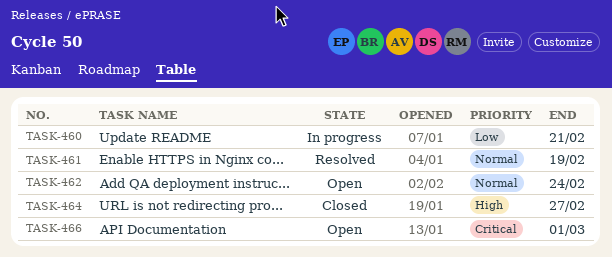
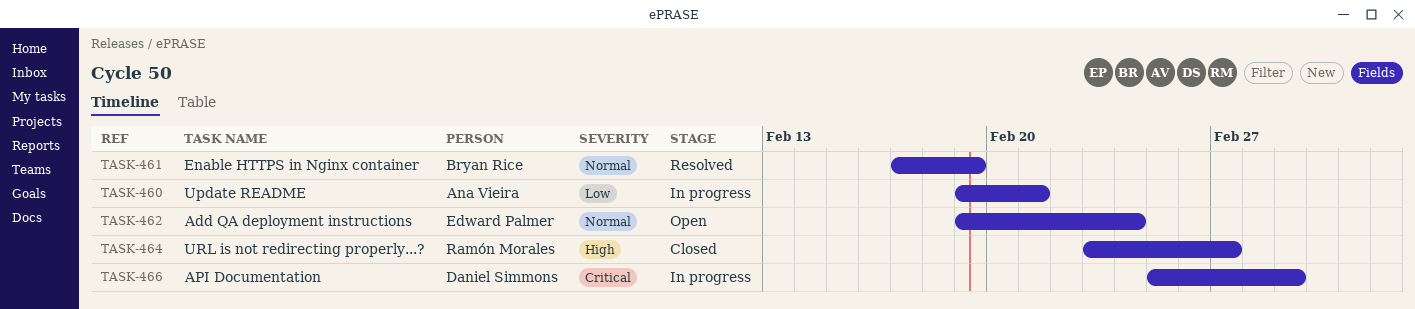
TASK-466, status: Open -> In progress

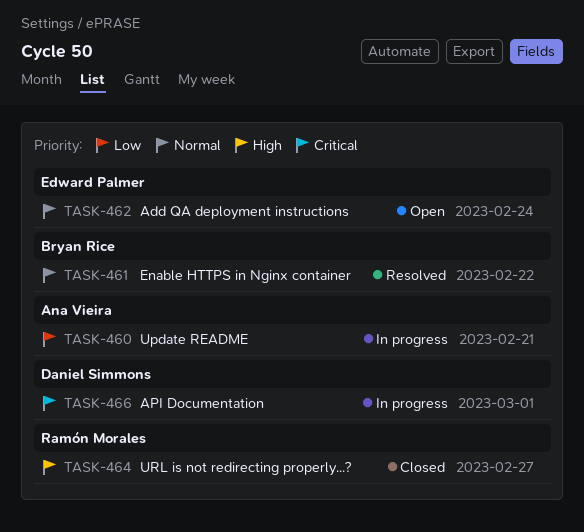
TASK-461, due: Feb 19 -> Feb 22

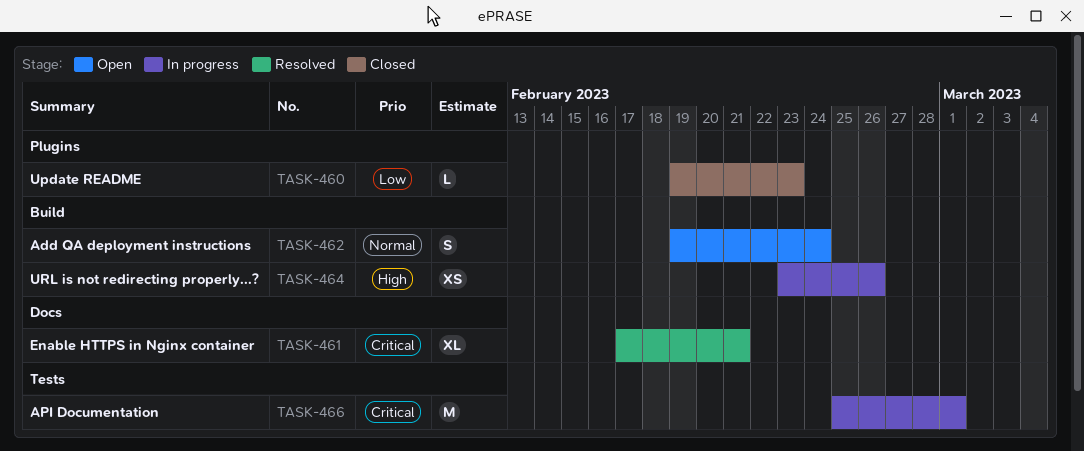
TASK-460, status: In progress -> Closed
TASK-460, due: Feb 21 -> Feb 23
TASK-461, priority: Normal -> Critical
TASK-461, due: Feb 22 -> Feb 21
TASK-464, status: Closed -> In progress
TASK-464, due: Feb 27 -> Feb 26

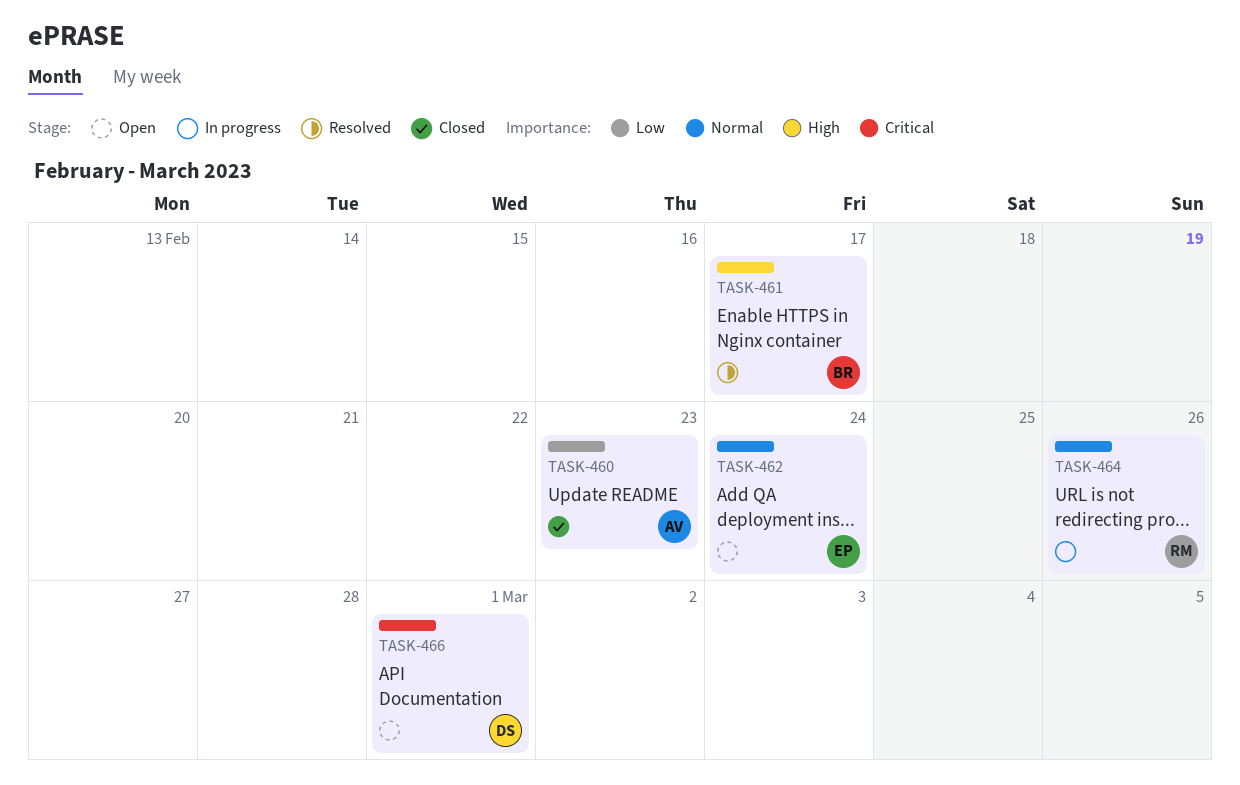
TASK-461, priority: Critical -> High
TASK-461, due: Feb 21 -> Feb 17
TASK-464, priority: High -> Normal
TASK-466, status: In progress -> Open

